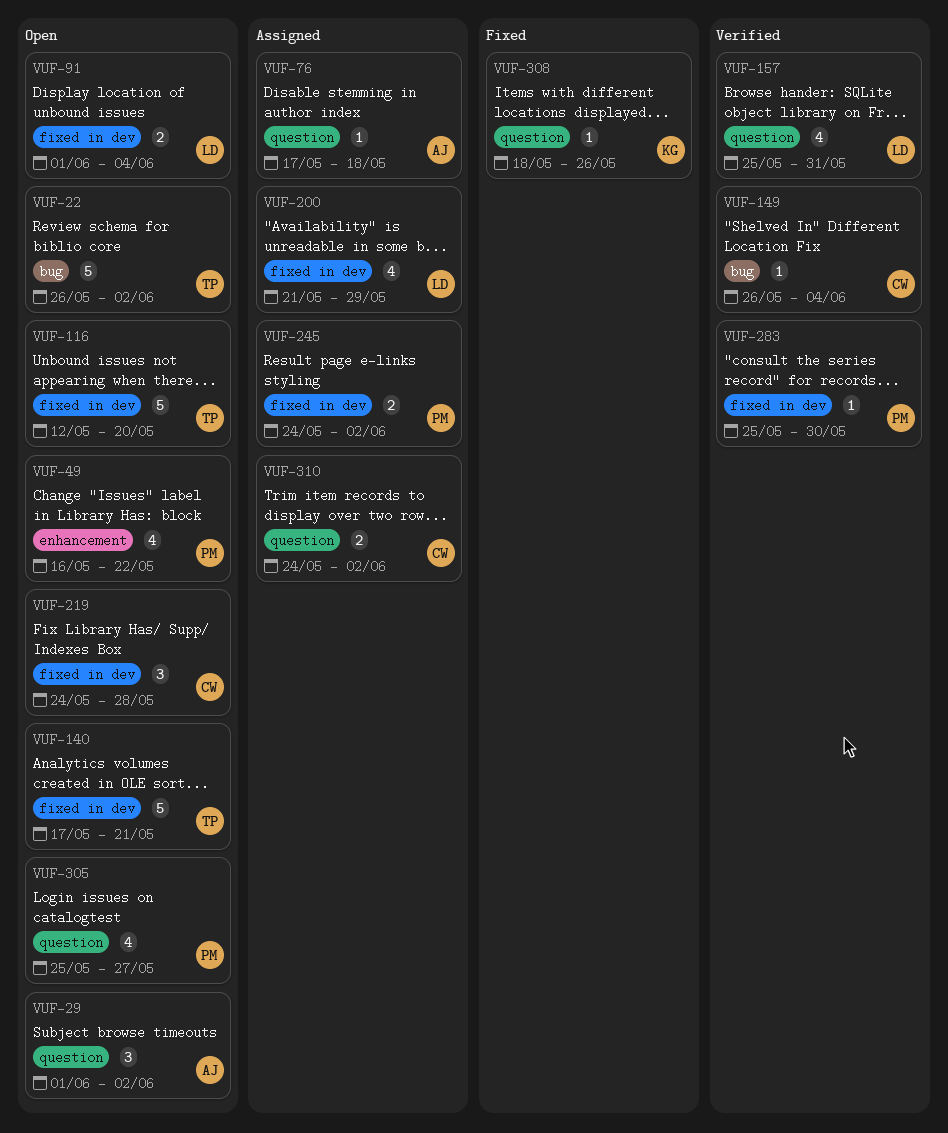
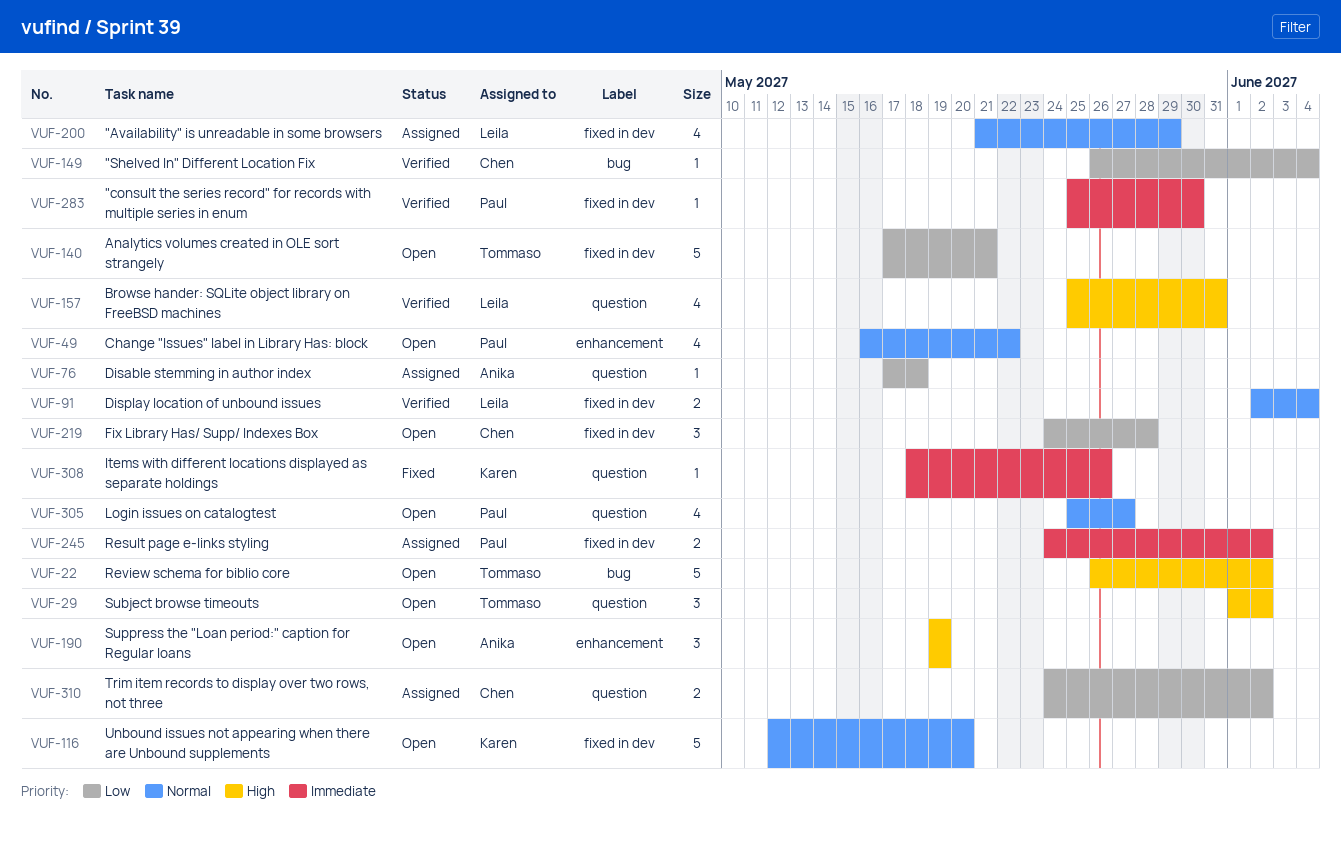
VUF-29, owner: Anika -> Tommaso
VUF-91, status: Open -> Verified
VUF-91, start: Jun 1 -> Jun 2
VUF-116, owner: Tommaso -> Karen
VUF-190: none -> present

